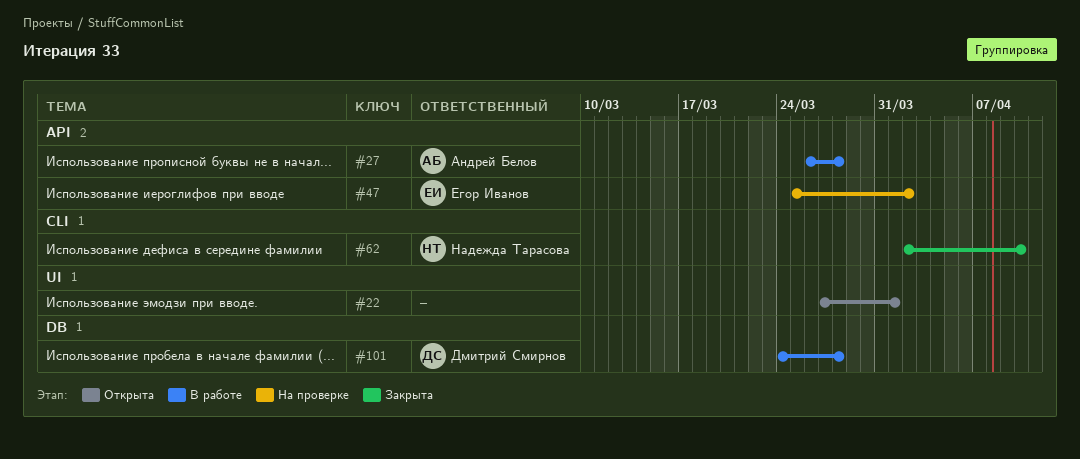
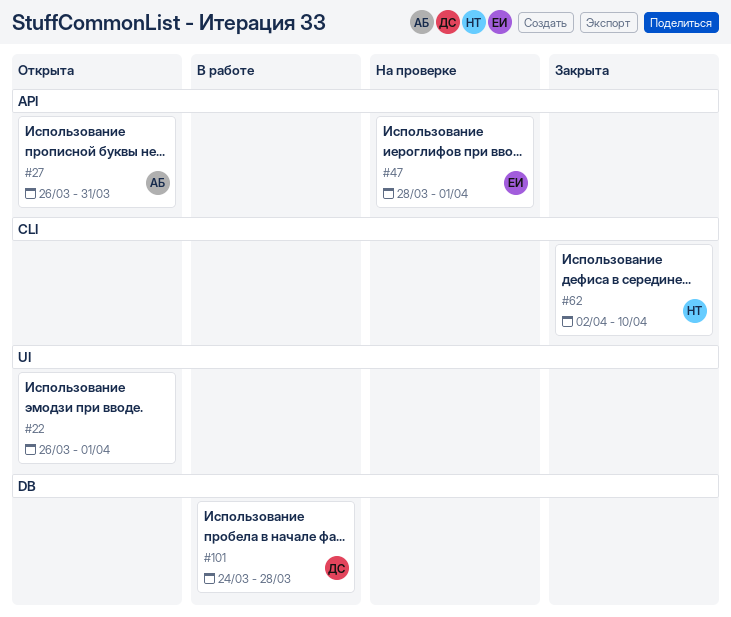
#22, start: Mar 27 -> Mar 26
#27, status: В работе -> Открыта
#27, due: Mar 28 -> Mar 31
#47, start: Mar 25 -> Mar 28
#47, due: Apr 2 -> Apr 1

